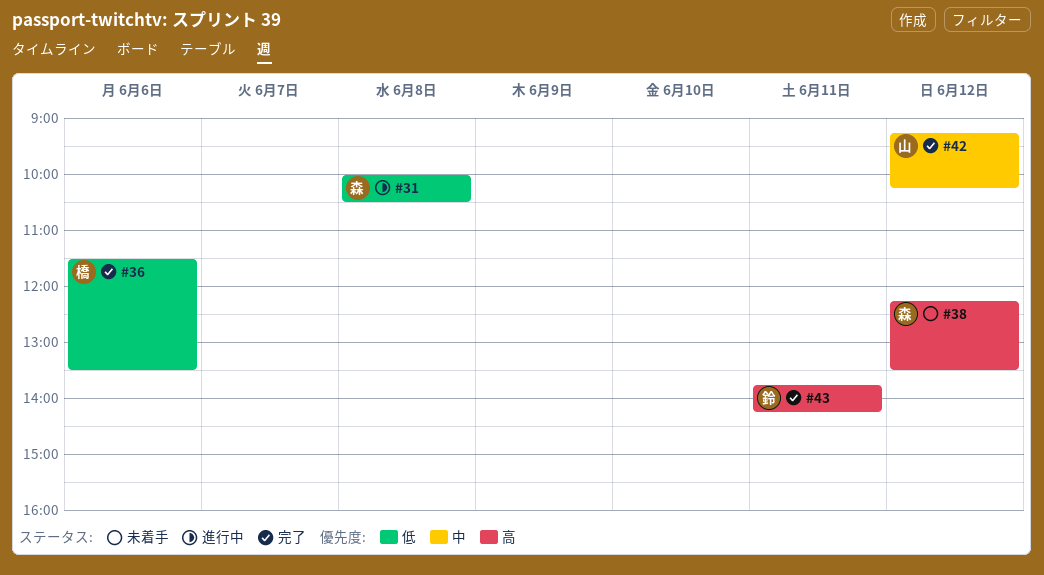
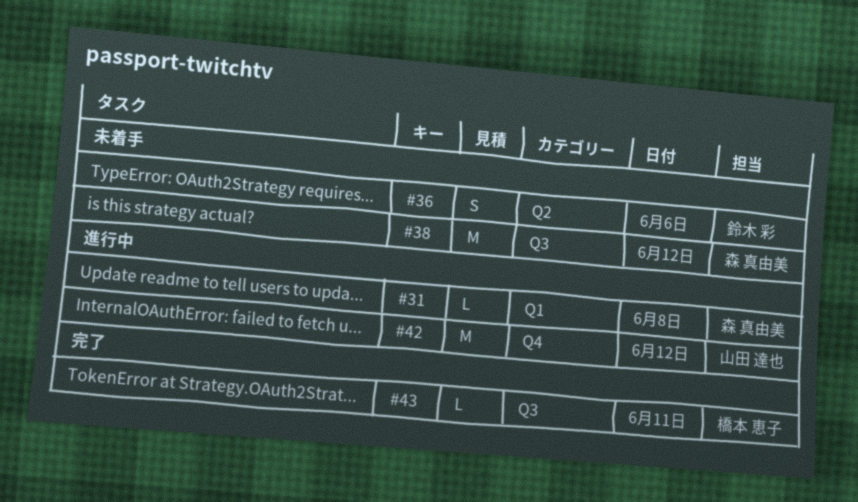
#36, status: 完了 -> 未着手
#36, owner: 橋本 恵子 -> 鈴木 彩
#42, status: 完了 -> 進行中
#43, owner: 鈴木 彩 -> 橋本 恵子

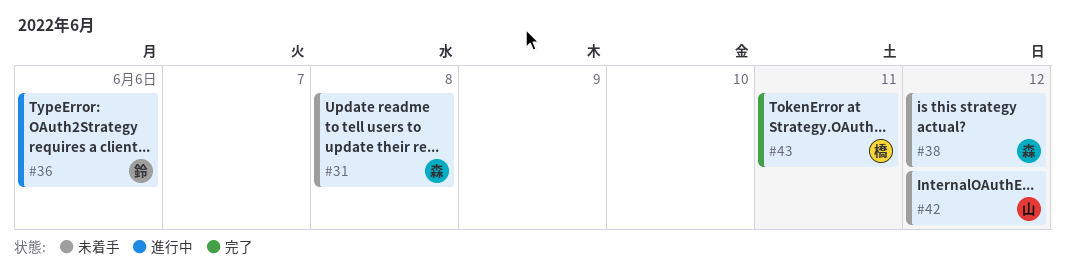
#31, status: 進行中 -> 未着手
#36, status: 未着手 -> 進行中
#42, status: 進行中 -> 未着手

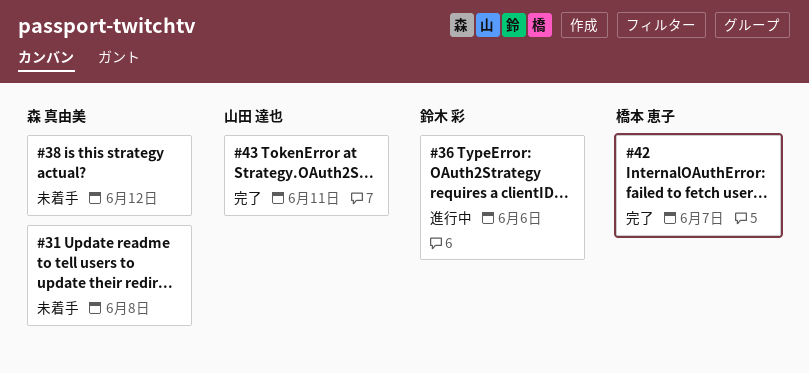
#42, status: 未着手 -> 完了
#42, owner: 山田 達也 -> 橋本 恵子
#42, day: Jun 12 -> Jun 7
#43, owner: 橋本 恵子 -> 山田 達也

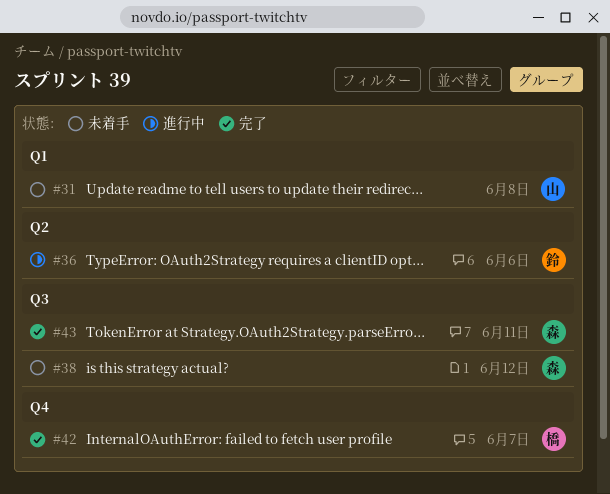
#31, owner: 森 真由美 -> 山田 達也
#43, owner: 山田 達也 -> 森 真由美

